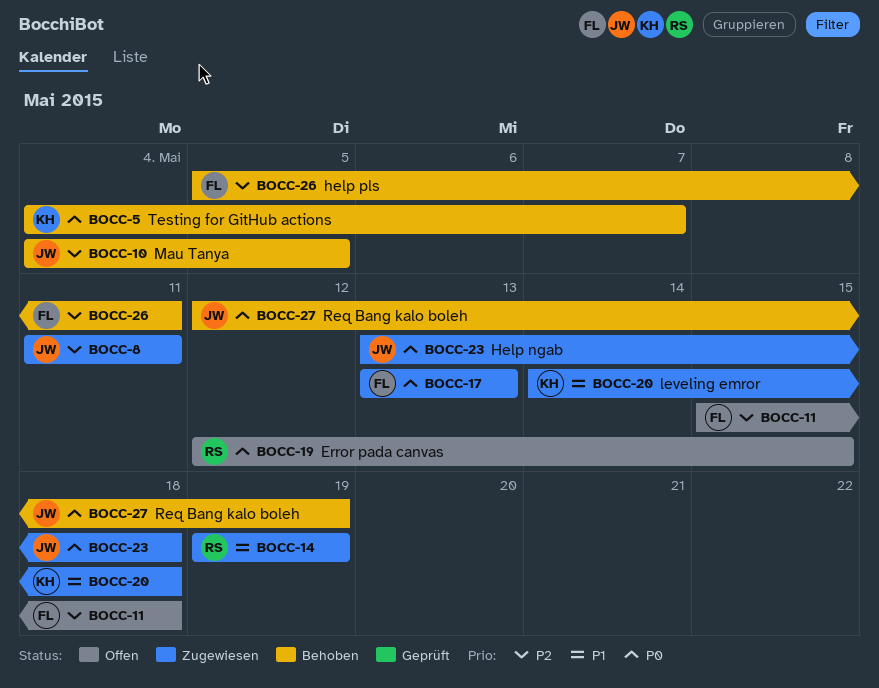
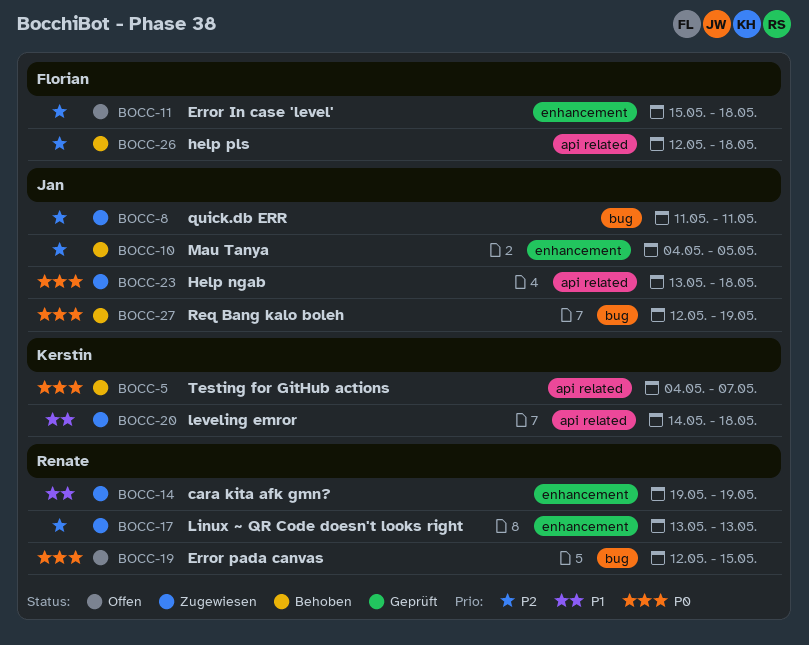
BOCC-17, owner: Florian -> Renate
BOCC-17, priority: P0 -> P2
BOCC-26, start: May 5 -> May 12
BOCC-26, due: May 11 -> May 18

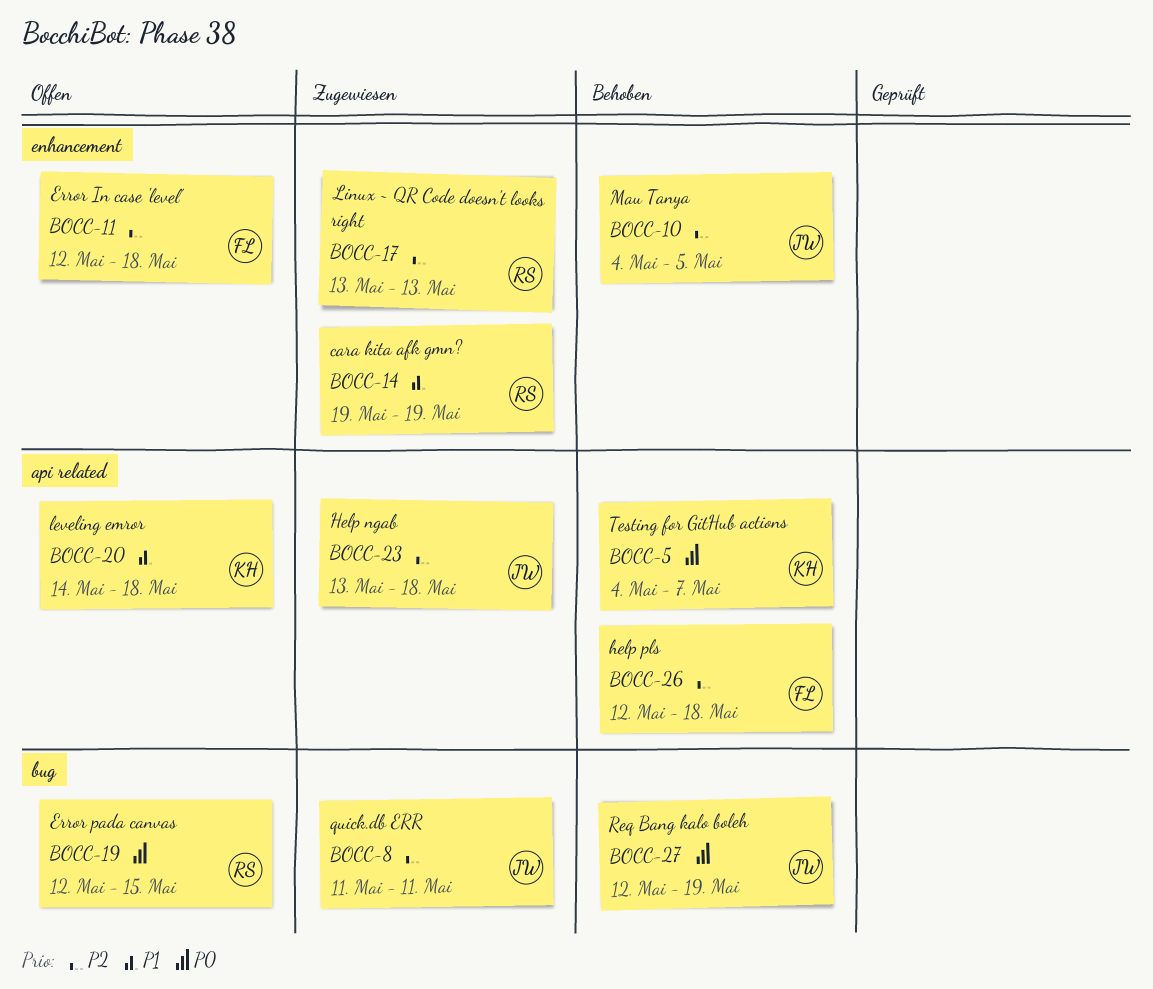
BOCC-11, start: May 15 -> May 12
BOCC-20, status: Zugewiesen -> Offen
BOCC-23, priority: P0 -> P2

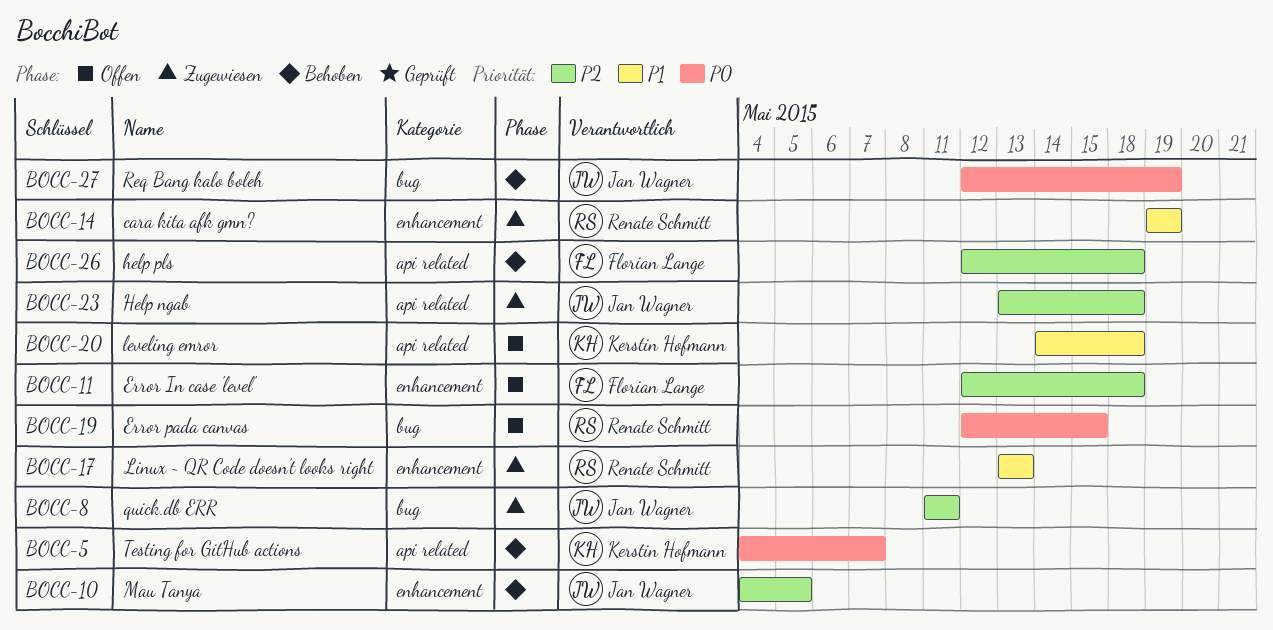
BOCC-17, priority: P2 -> P1

